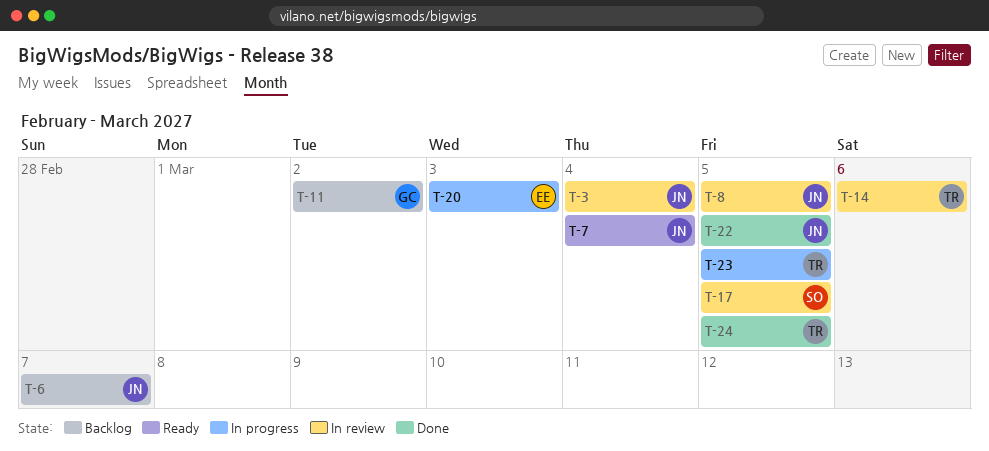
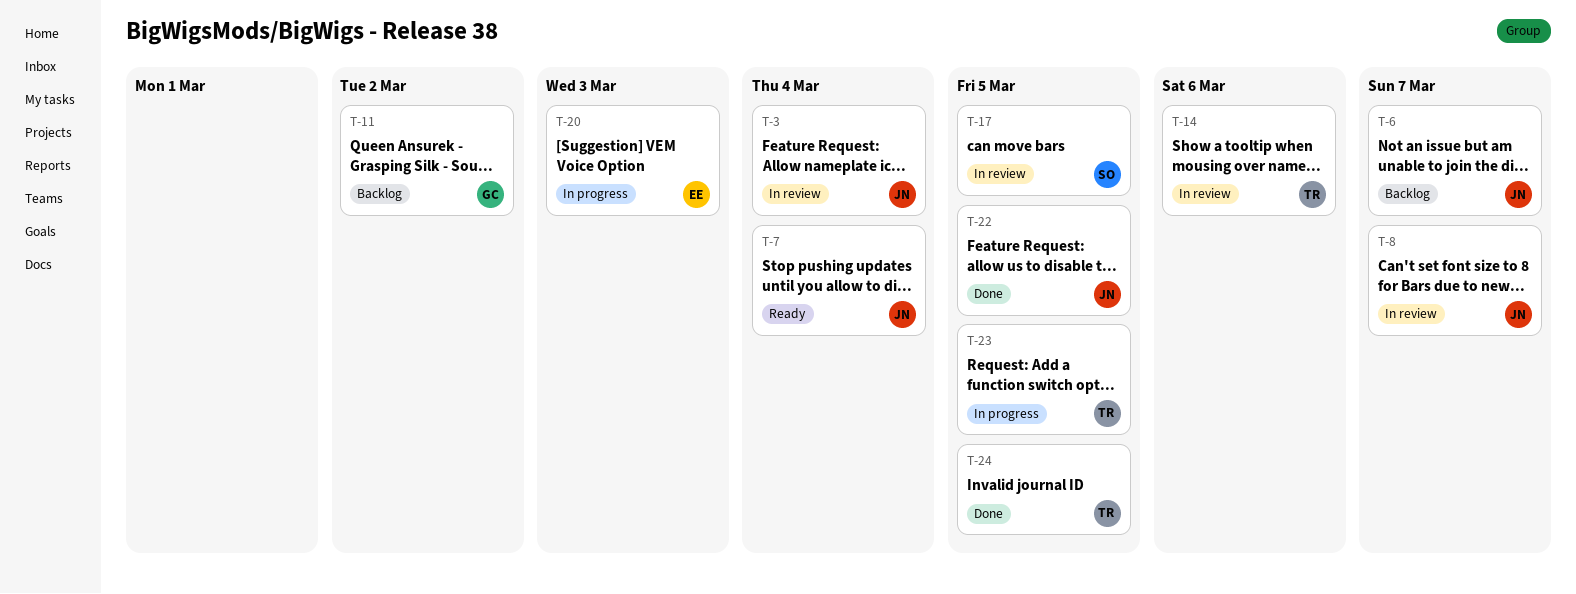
T-8, due: Mar 5 -> Mar 7

